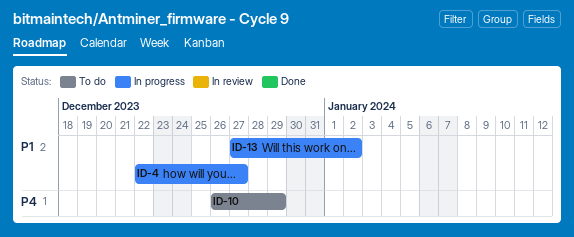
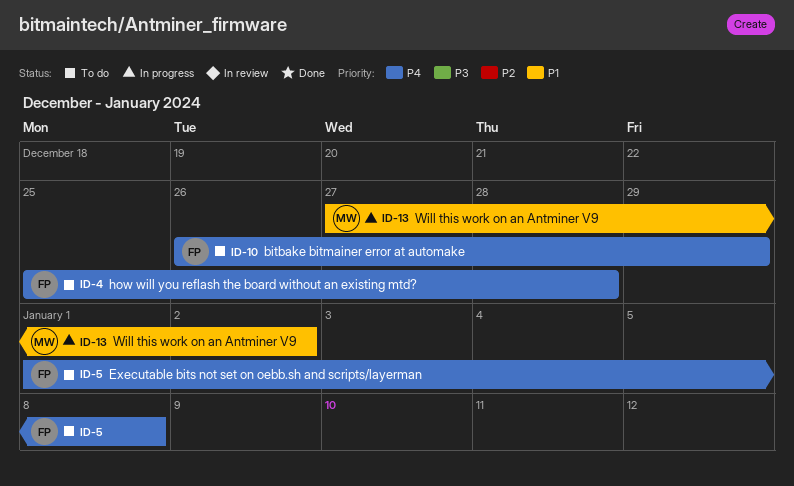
ID-4, status: In progress -> To do
ID-4, priority: P1 -> P4
ID-4, start: Dec 22 -> Dec 25
ID-4, due: Dec 27 -> Dec 28
ID-5: none -> present

